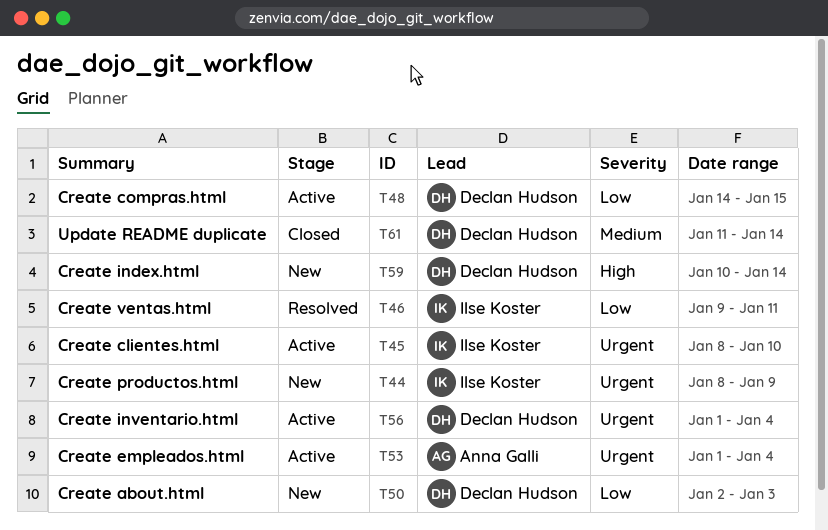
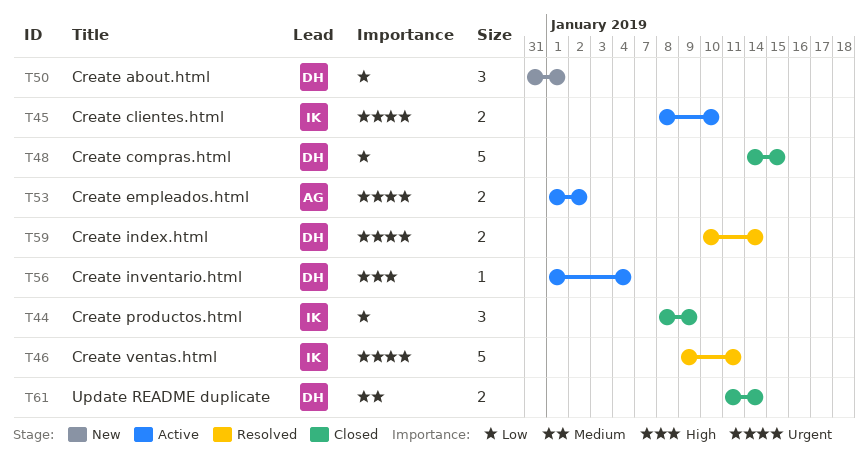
T44, status: New -> Closed
T44, priority: Urgent -> Low
T46, priority: Low -> Urgent
T48, status: Active -> Closed
T50, start: Jan 2 -> Dec 31
T50, due: Jan 3 -> Jan 1
T53, due: Jan 4 -> Jan 2
T56, priority: Urgent -> High
T59, status: New -> Resolved
T59, priority: High -> Urgent

